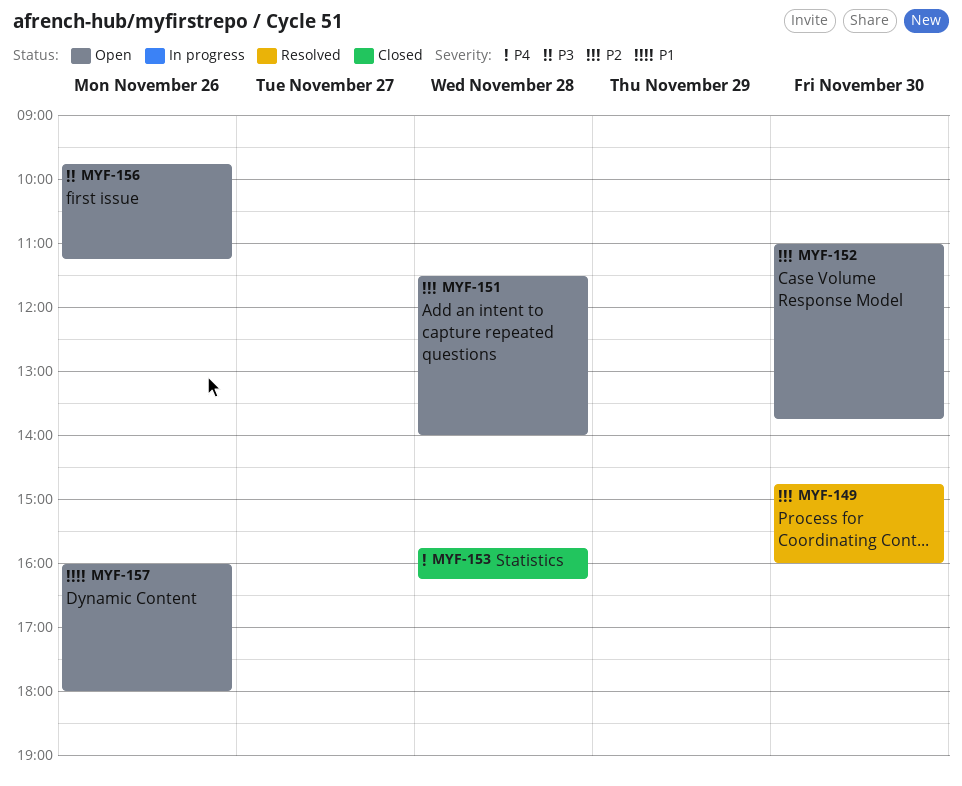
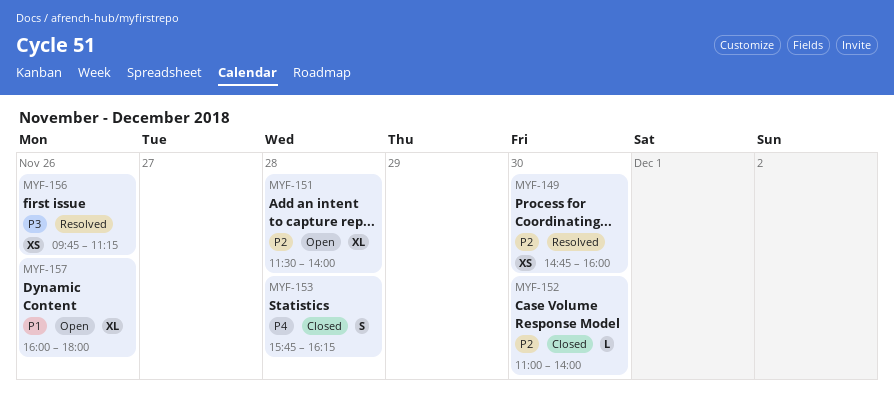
MYF-152, status: Open -> Closed
MYF-152, ends: 13:45 -> 14:00
MYF-156, status: Open -> Resolved

